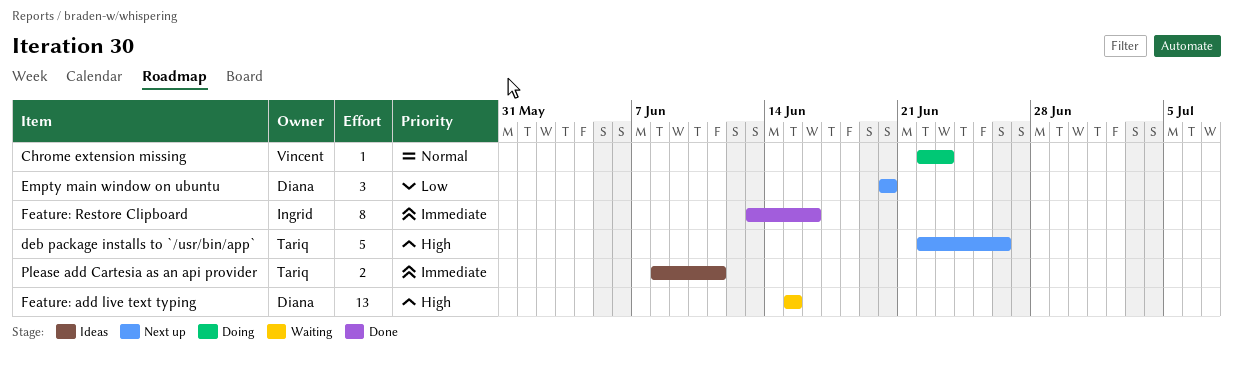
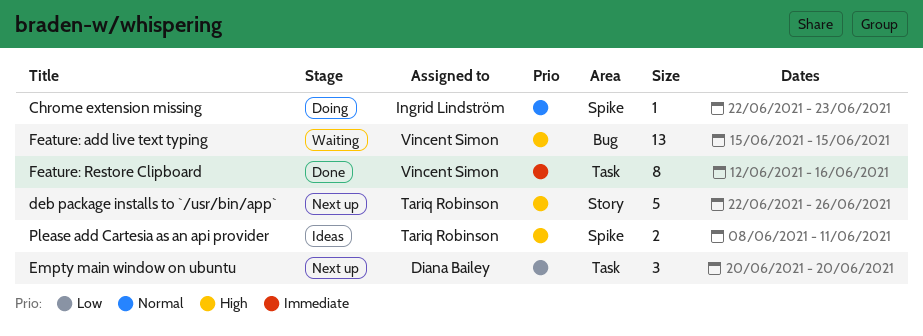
Chrome extension missing, owner: Vincent Simon -> Ingrid Lindström
Feature: add live text typing, owner: Diana Bailey -> Vincent Simon
Feature: Restore Clipboard, owner: Ingrid Lindström -> Vincent Simon
Feature: Restore Clipboard, start: Jun 13 -> Jun 12
Please add Cartesia as an api provider, priority: Immediate -> High

